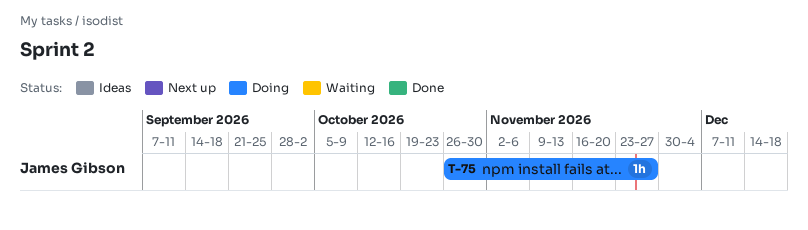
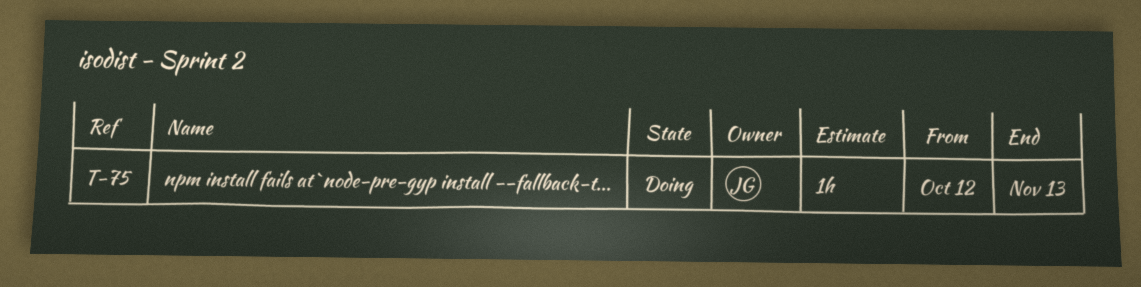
T-75, start: Oct 26 -> Oct 12
T-75, due: Nov 27 -> Nov 13

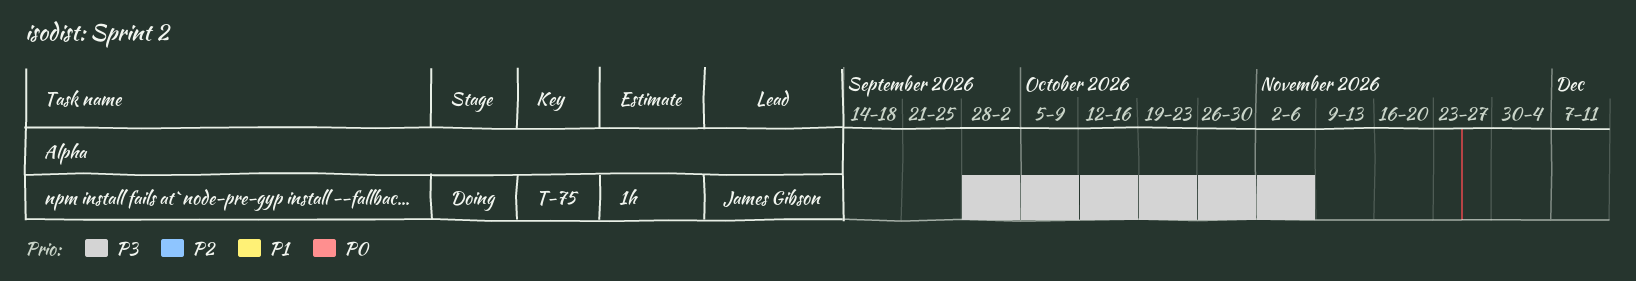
T-75, start: Oct 12 -> Sep 28
T-75, due: Nov 13 -> Nov 6

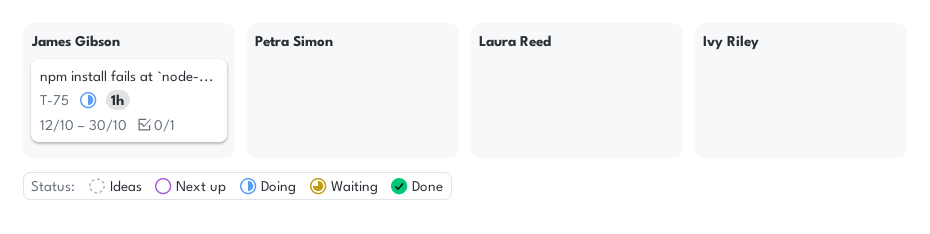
T-75, start: Sep 28 -> Oct 12
T-75, due: Nov 6 -> Oct 30

